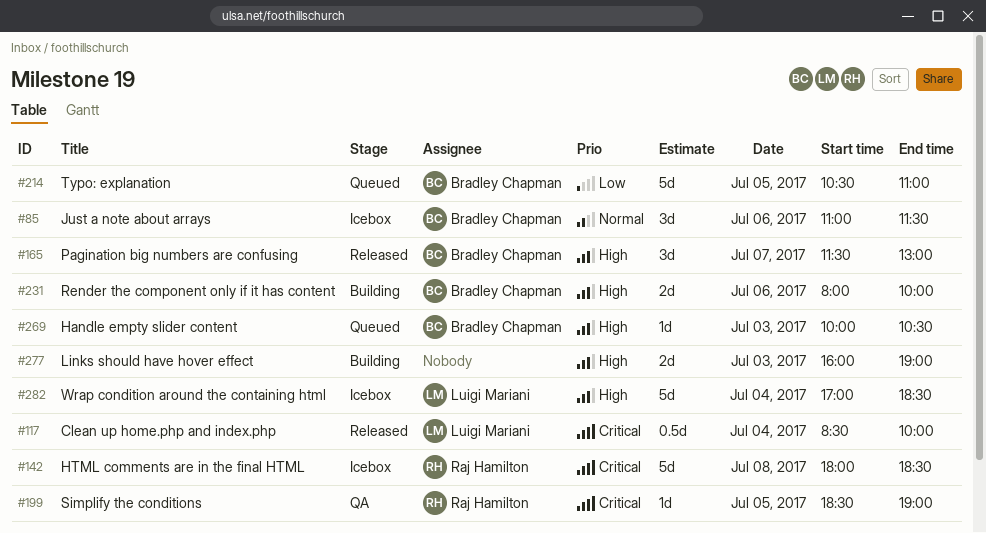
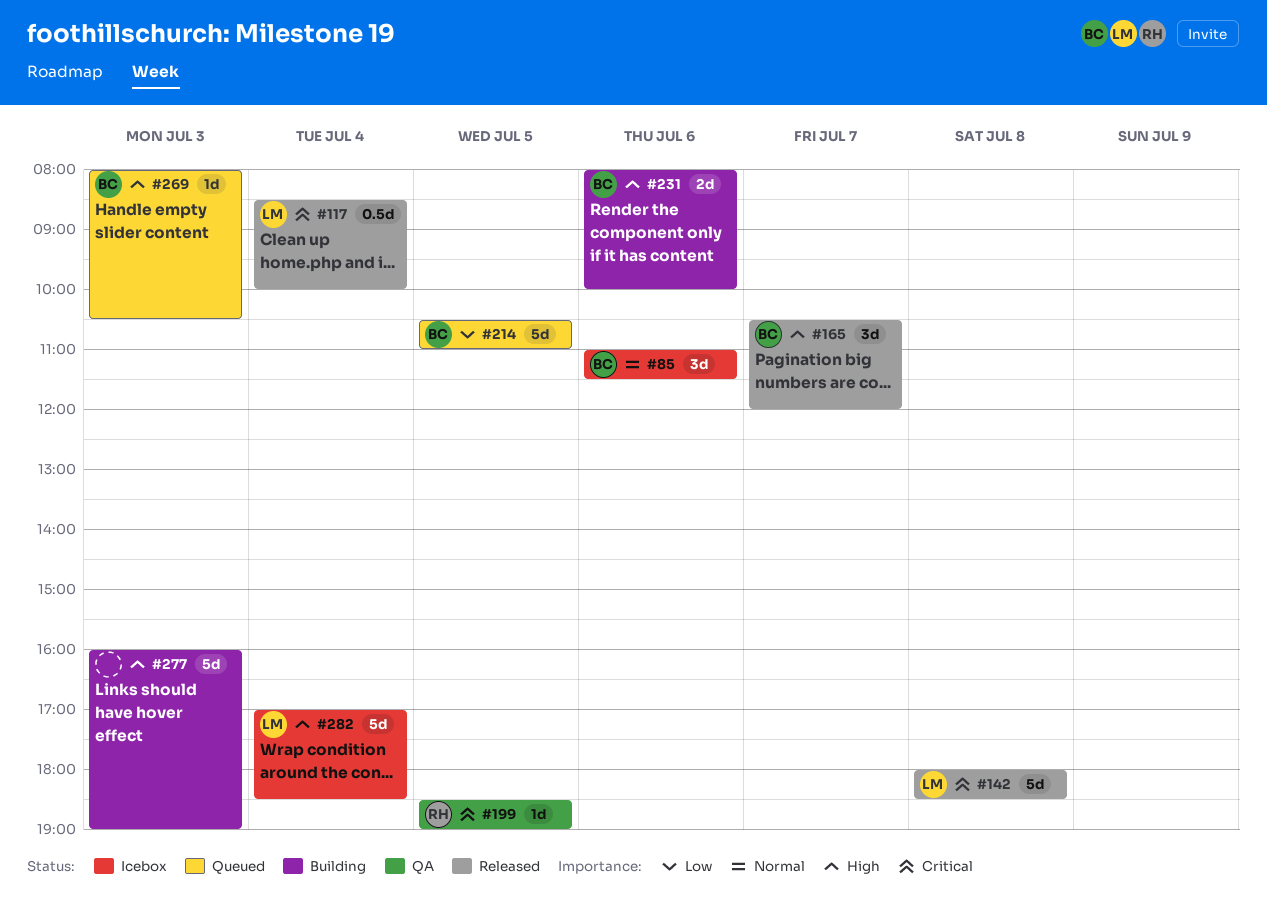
#142, status: Icebox -> Released
#142, owner: Raj Hamilton -> Luigi Mariani
#165, begins: 11:30 -> 10:30
#165, ends: 13:00 -> 12:00
#269, begins: 10:00 -> 08:00
#277, estimate: 2d -> 5d

